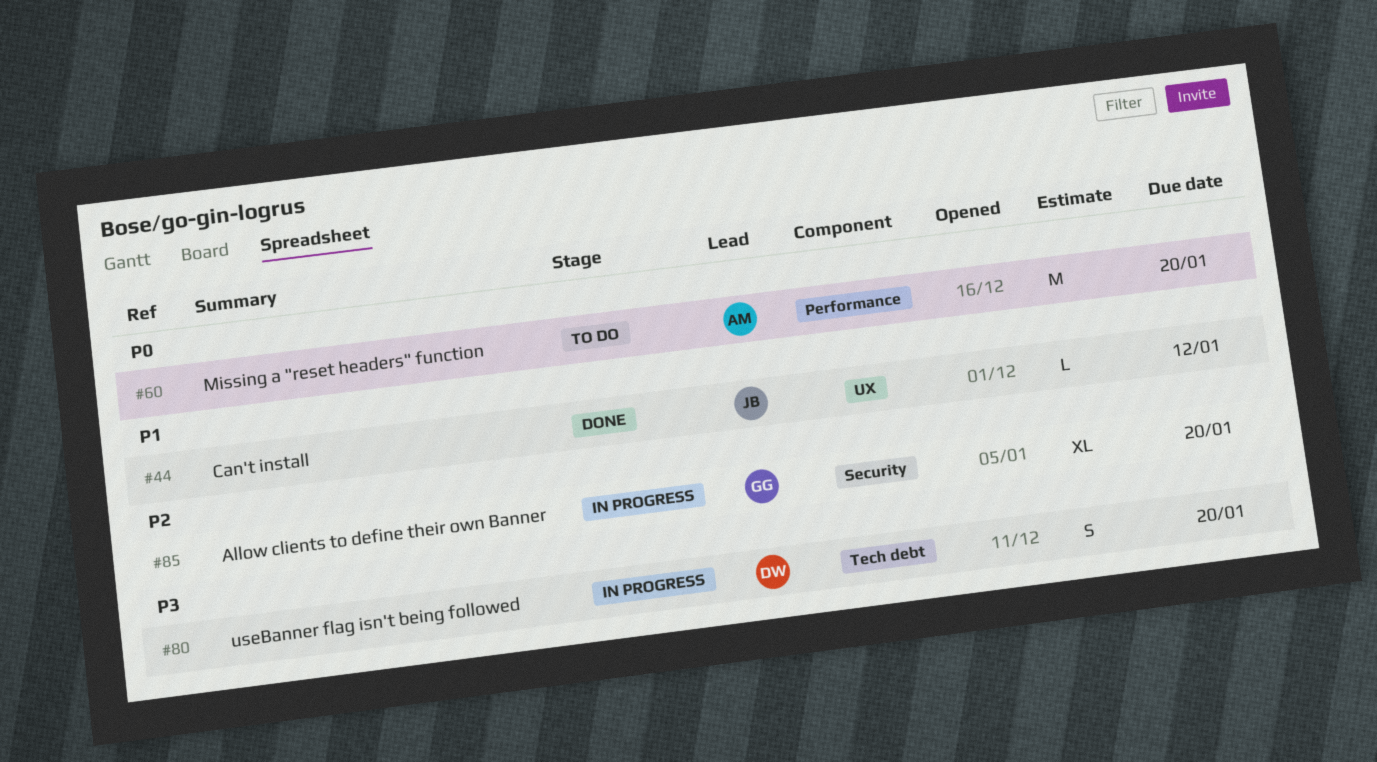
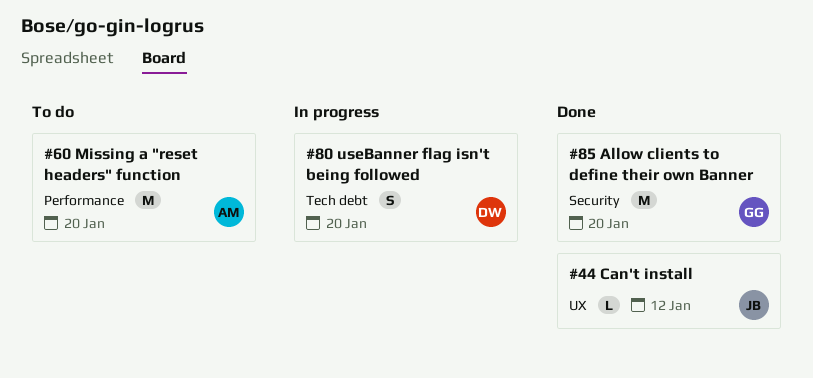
#85, status: In progress -> Done
#85, estimate: XL -> M

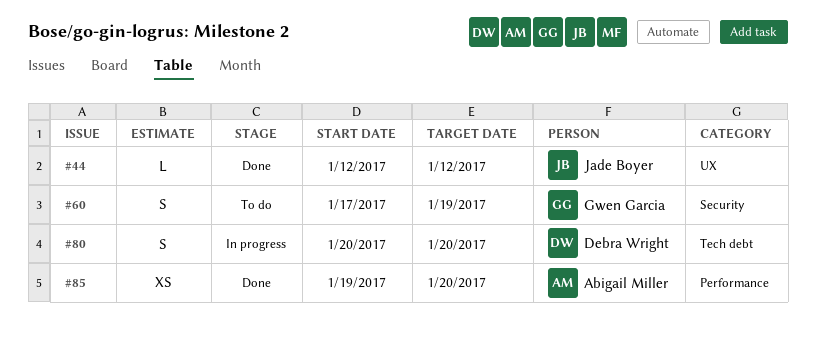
#60, owner: Abigail Miller -> Gwen Garcia
#60, label: Performance -> Security
#60, estimate: M -> S
#60, due: Jan 20 -> Jan 19
#85, owner: Gwen Garcia -> Abigail Miller
#85, label: Security -> Performance
#85, estimate: M -> XS

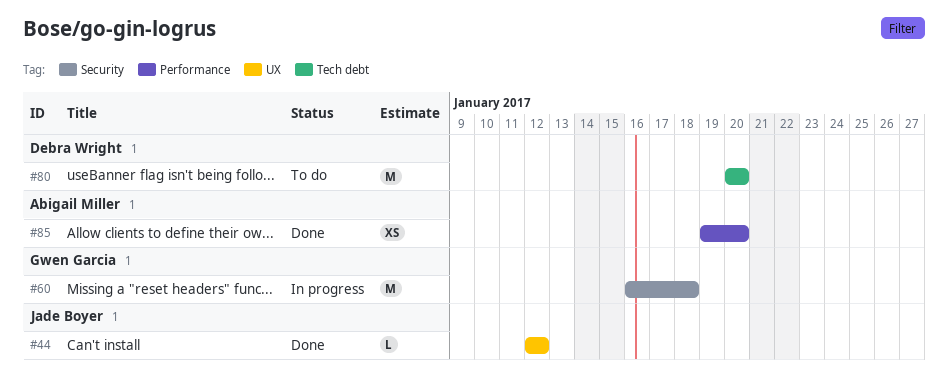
#60, status: To do -> In progress
#60, estimate: S -> M
#60, start: Jan 17 -> Jan 16
#60, due: Jan 19 -> Jan 18
#80, status: In progress -> To do
#80, estimate: S -> M

